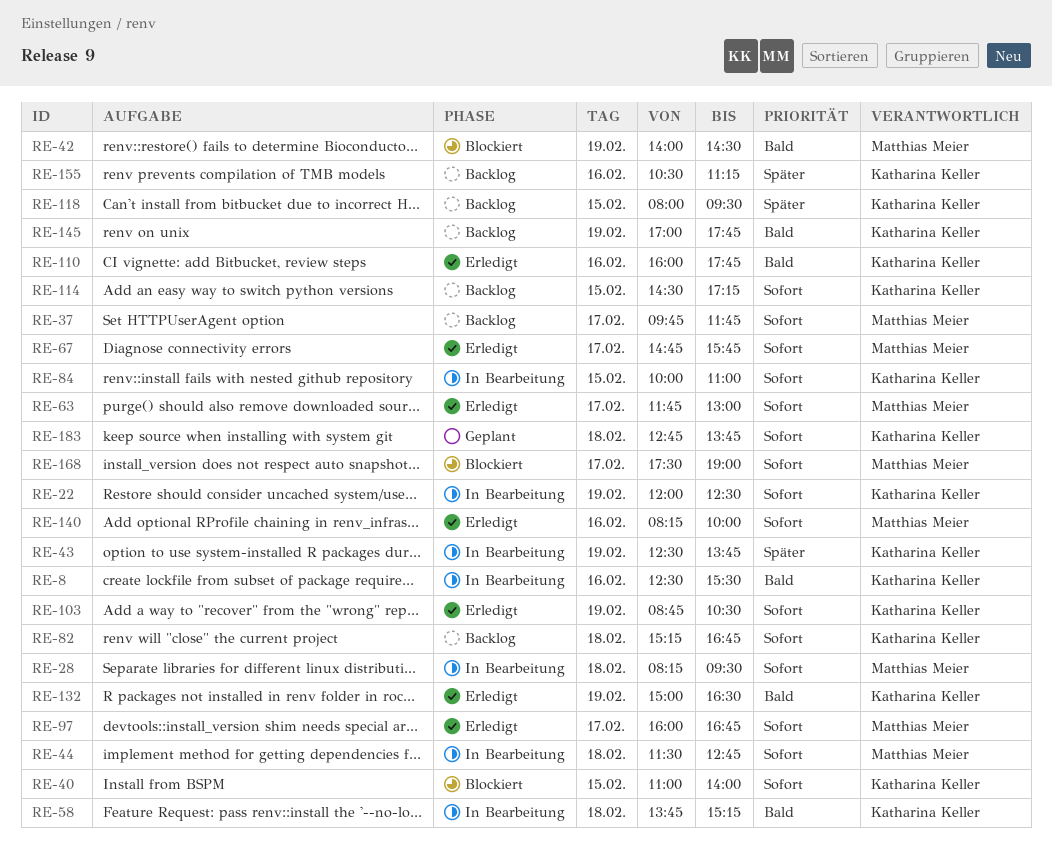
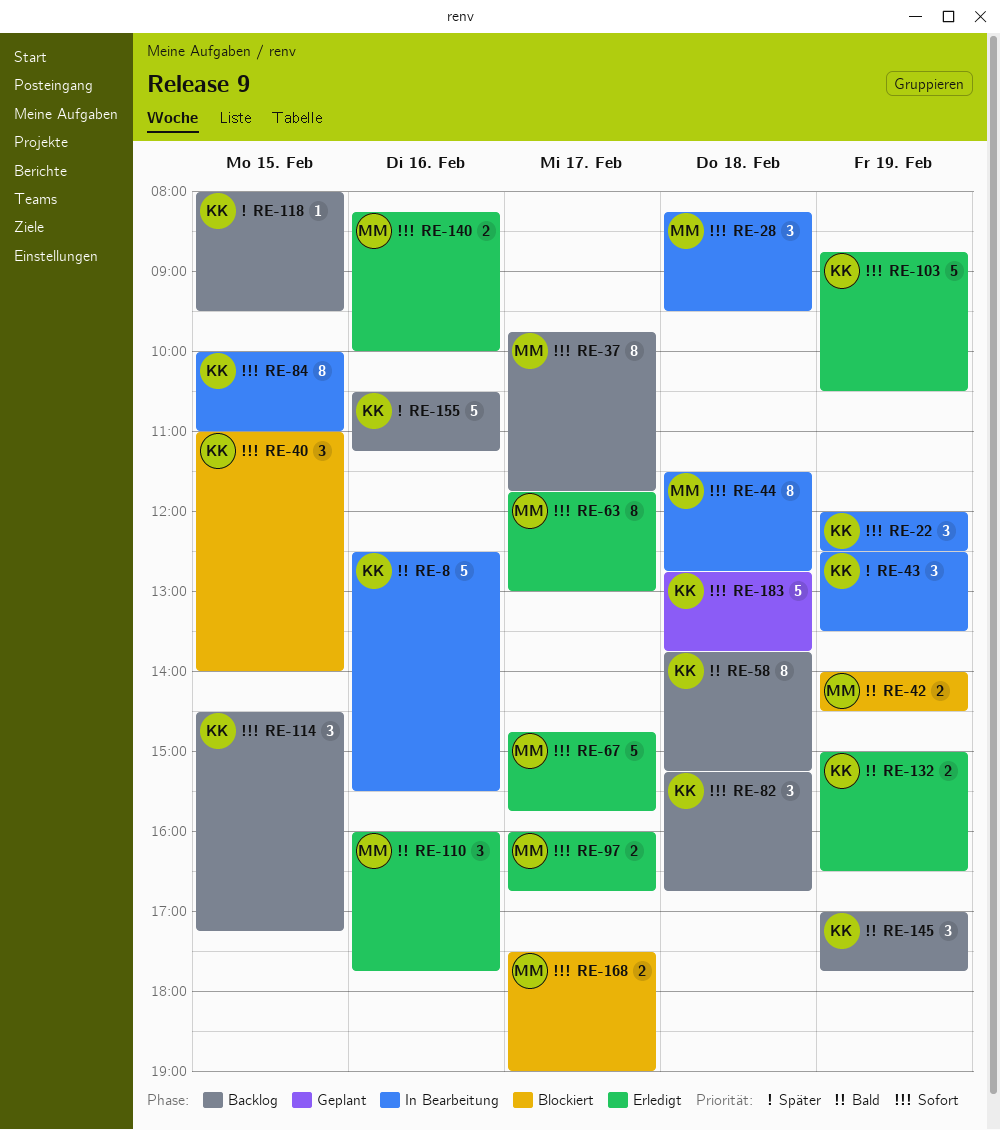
RE-43, ends: 13:45 -> 13:30
RE-58, status: In Bearbeitung -> Backlog
RE-110, owner: Katharina Keller -> Matthias Meier

